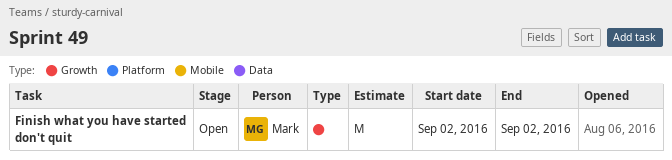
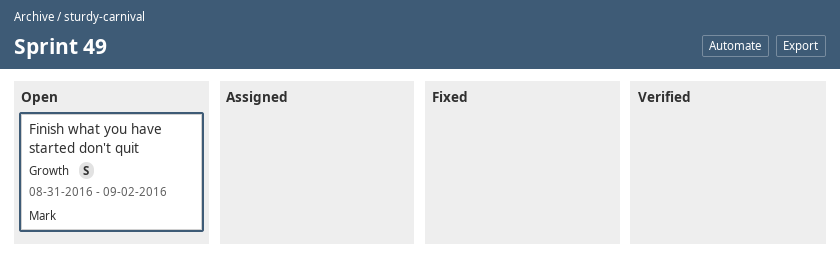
Finish what you have started don't quit, estimate: M -> S
Finish what you have started don't quit, start: Sep 2 -> Aug 31

